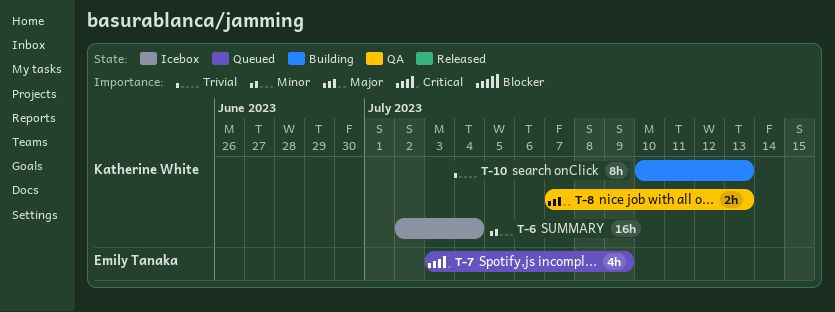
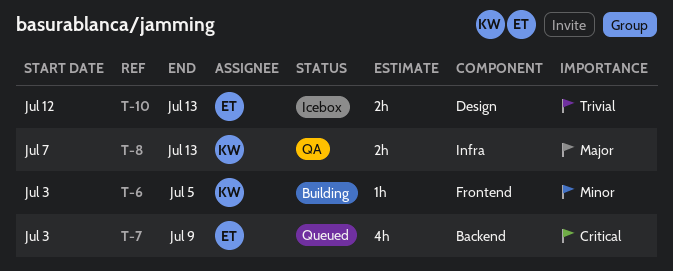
T-6, status: Icebox -> Building
T-6, estimate: 16h -> 1h
T-6, start: Jul 2 -> Jul 3
T-6, due: Jul 4 -> Jul 5
T-10, status: Building -> Icebox
T-10, owner: Katherine White -> Emily Tanaka
T-10, estimate: 8h -> 2h
T-10, start: Jul 10 -> Jul 12

